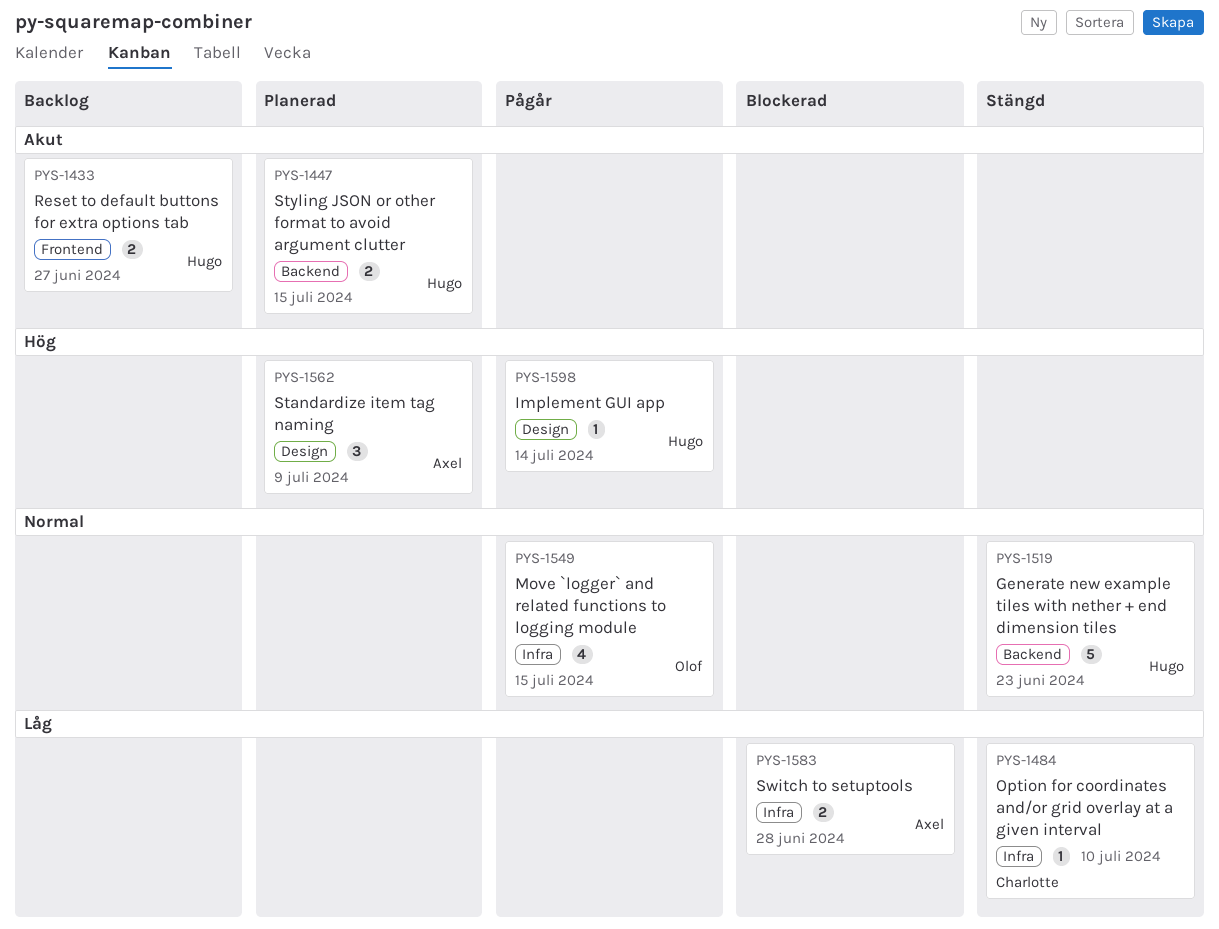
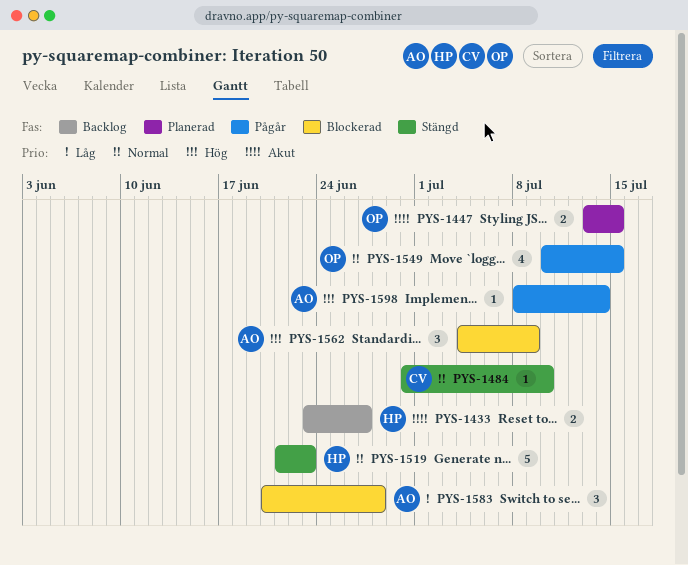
PYS-1447, owner: Hugo -> Olof
PYS-1484, priority: Låg -> Normal
PYS-1562, status: Planerad -> Blockerad
PYS-1583, estimate: 2 -> 3
PYS-1598, owner: Hugo -> Axel

